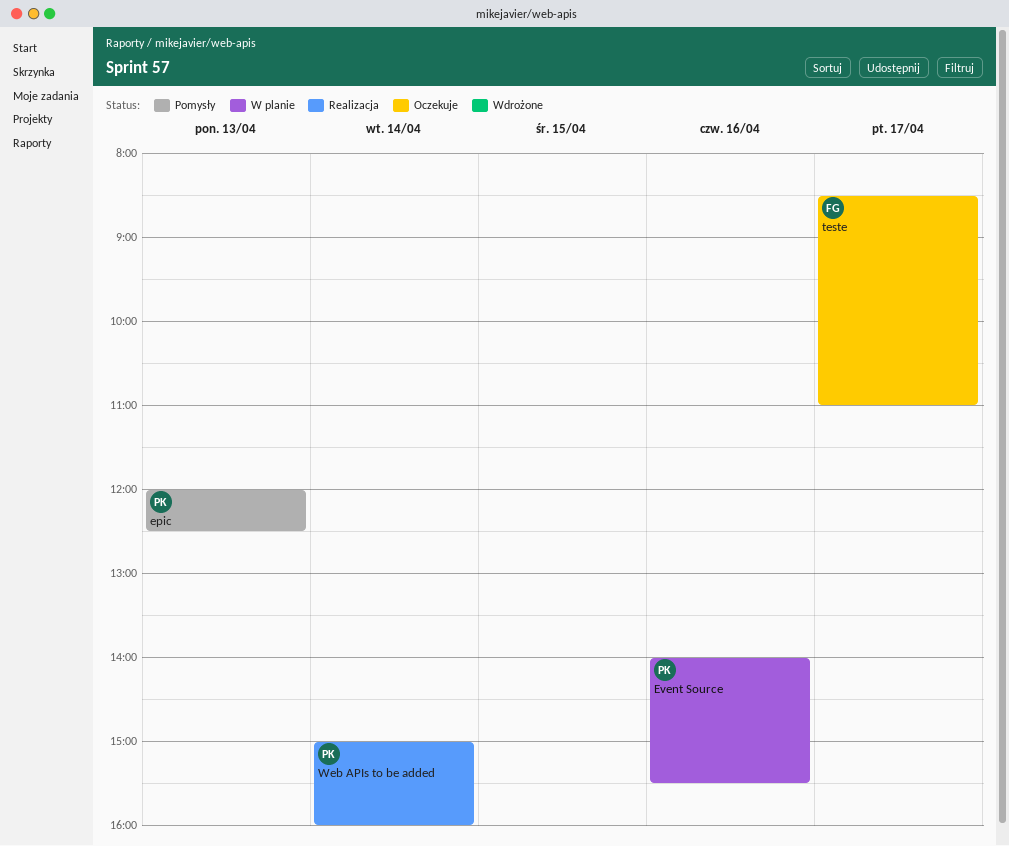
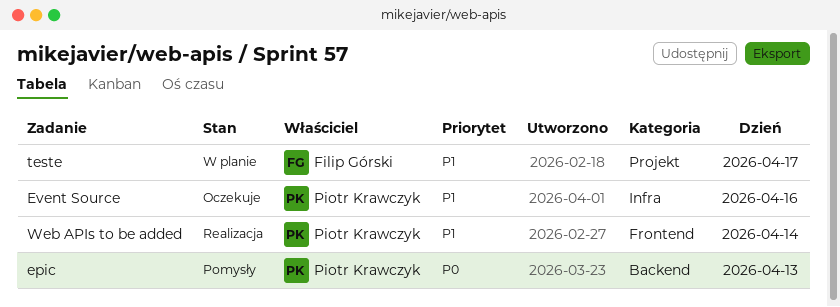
Event Source, status: W planie -> Oczekuje
teste, status: Oczekuje -> W planie

